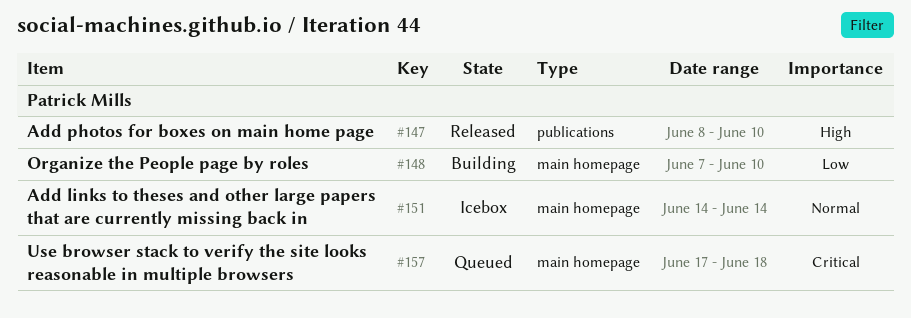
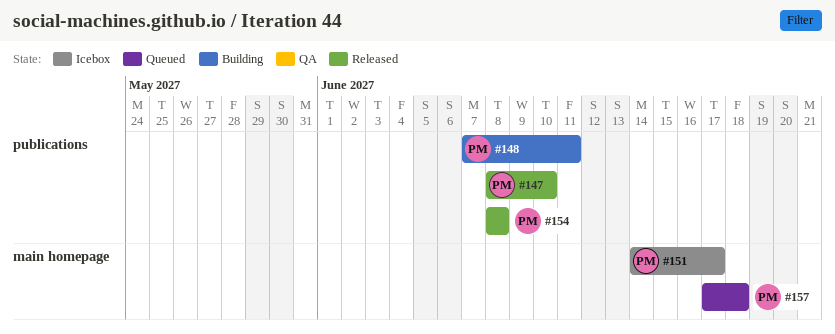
#148, label: main homepage -> publications
#148, due: Jun 10 -> Jun 11
#151, due: Jun 14 -> Jun 17
#154: none -> present

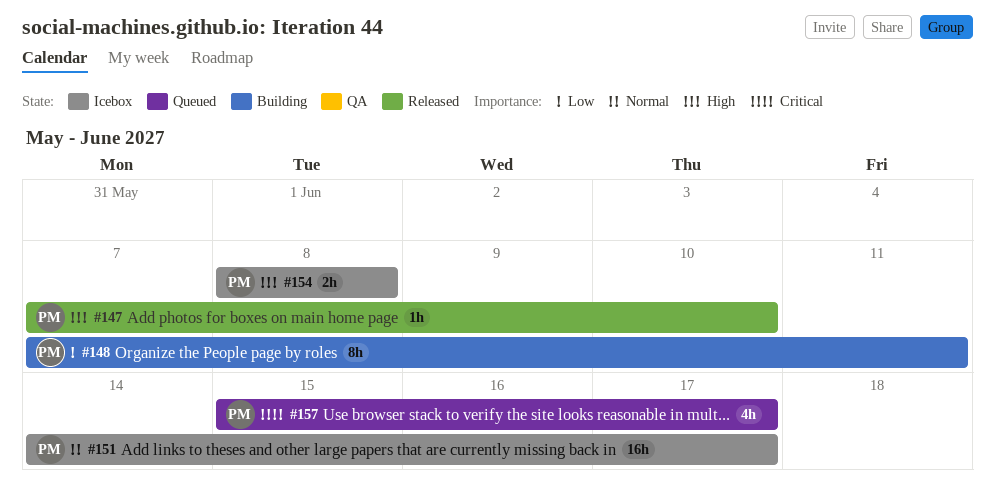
#147, start: Jun 8 -> Jun 7
#154, status: Released -> Icebox
#157, start: Jun 17 -> Jun 15
#157, due: Jun 18 -> Jun 17

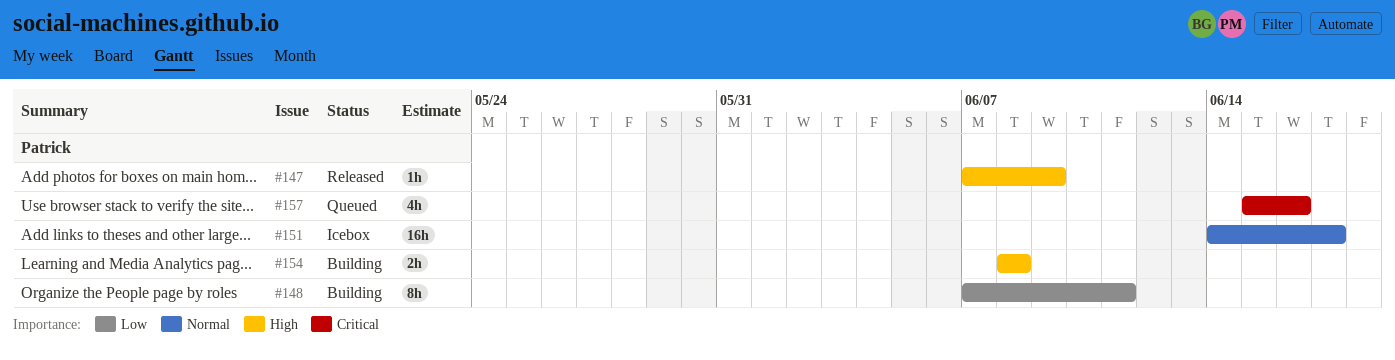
#147, due: Jun 10 -> Jun 9
#154, status: Icebox -> Building
#157, due: Jun 17 -> Jun 16

